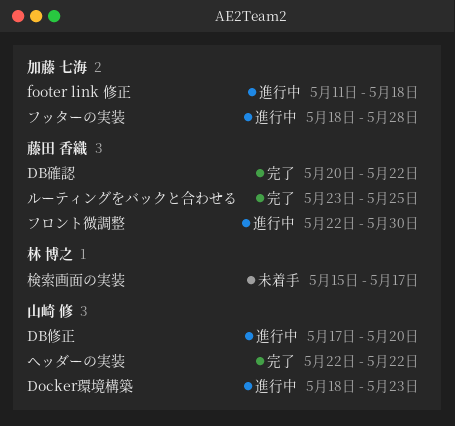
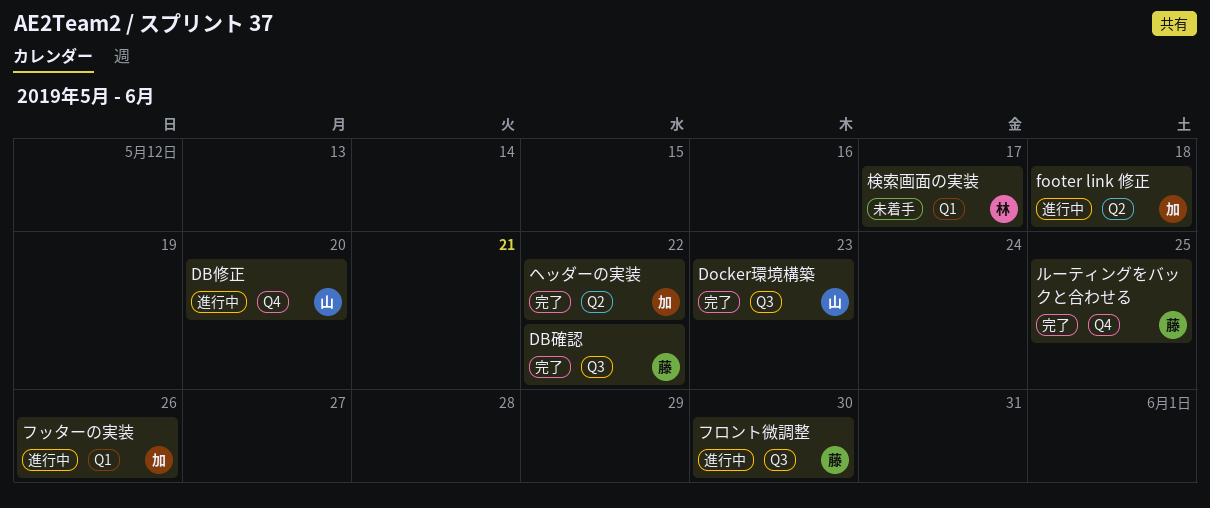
Docker環境構築, status: 進行中 -> 完了
フッターの実装, due: May 28 -> May 26
ヘッダーの実装, owner: 山崎 修 -> 加藤 七海

